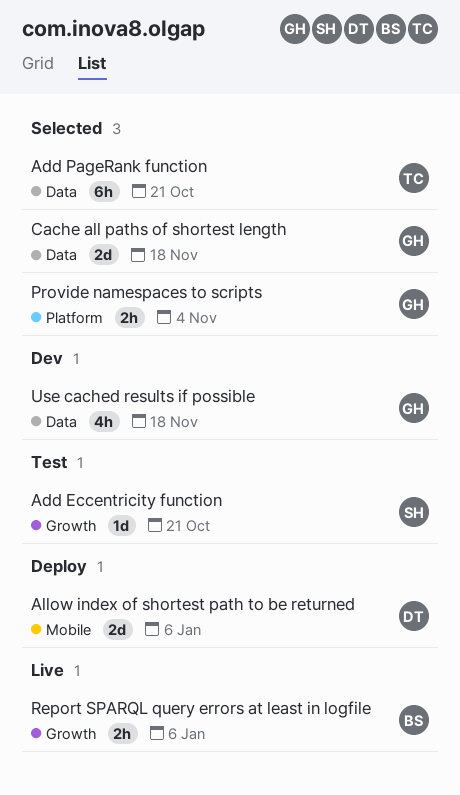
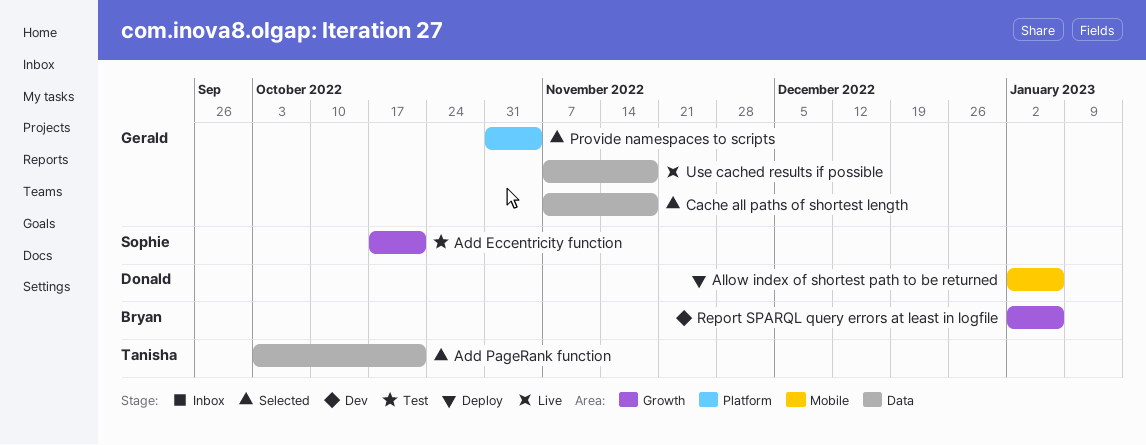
Report SPARQL query errors at least in logfile, status: Live -> Dev
Use cached results if possible, status: Dev -> Live

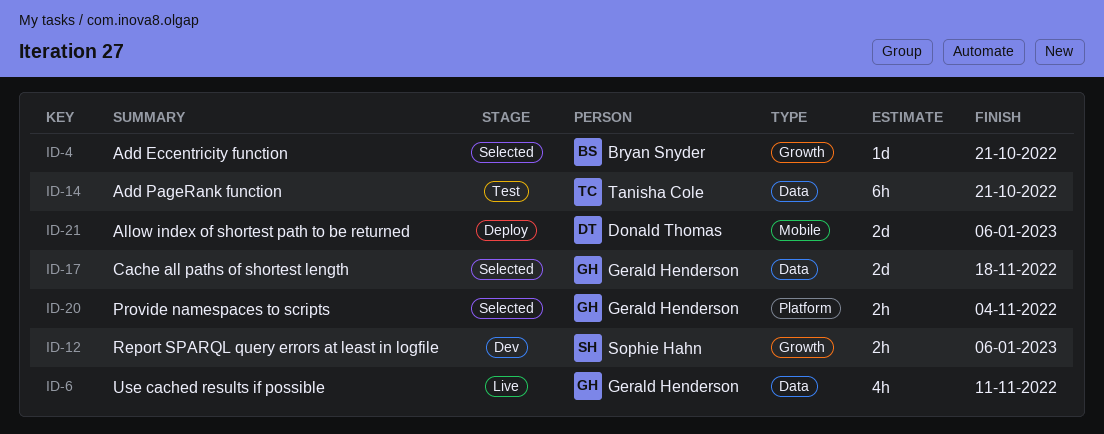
Add Eccentricity function, status: Test -> Selected
Add Eccentricity function, owner: Sophie Hahn -> Bryan Snyder
Add PageRank function, status: Selected -> Test
Report SPARQL query errors at least in logfile, owner: Bryan Snyder -> Sophie Hahn
Use cached results if possible, due: Nov 18 -> Nov 11

